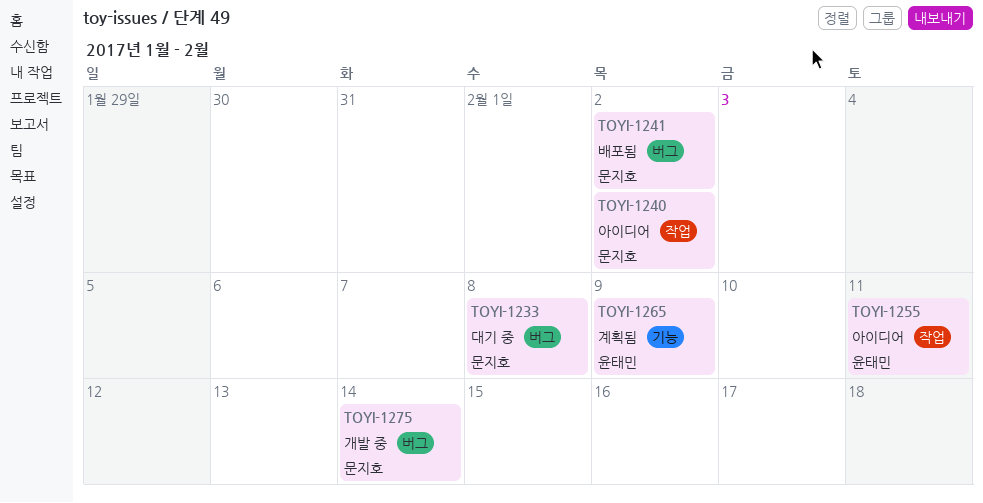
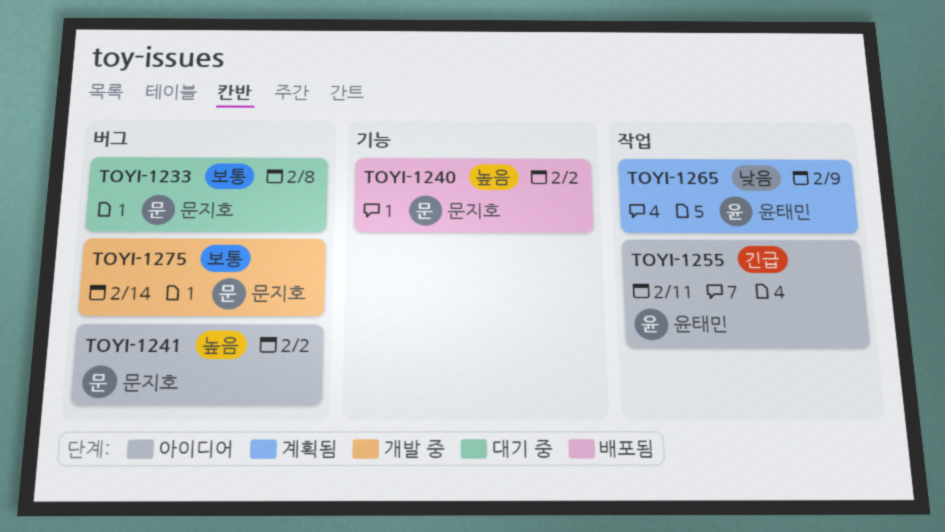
TOYI-1240, status: 아이디어 -> 배포됨
TOYI-1240, label: 작업 -> 기능
TOYI-1241, status: 배포됨 -> 아이디어
TOYI-1265, label: 기능 -> 작업

